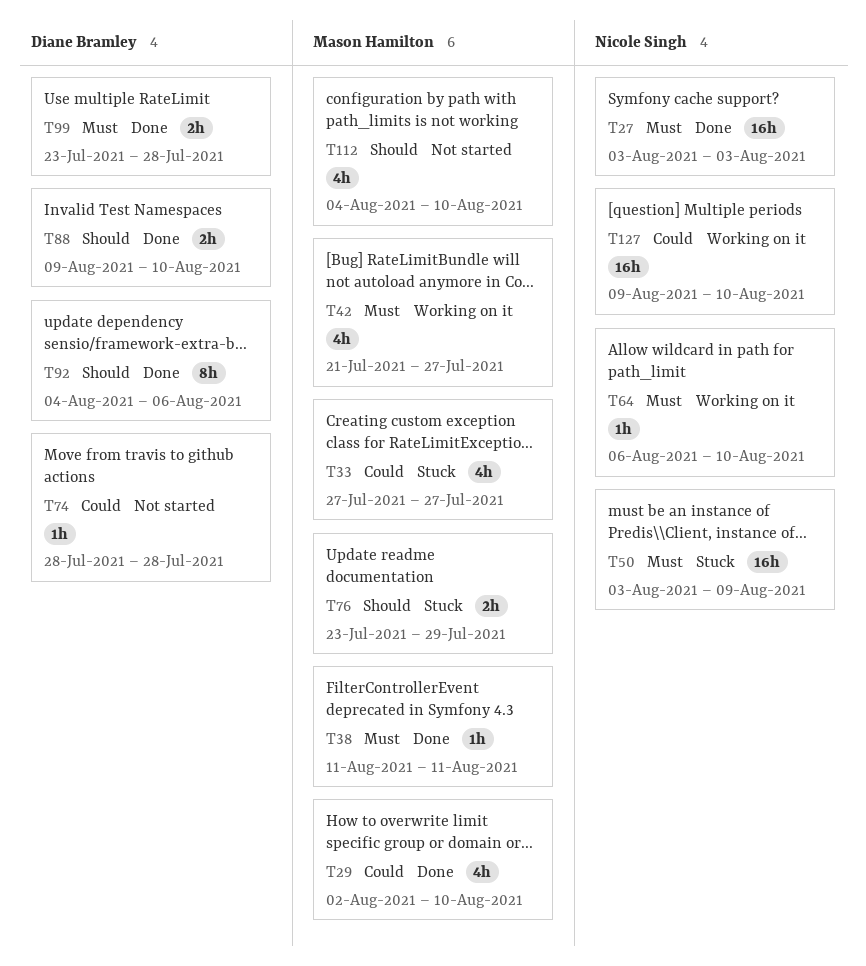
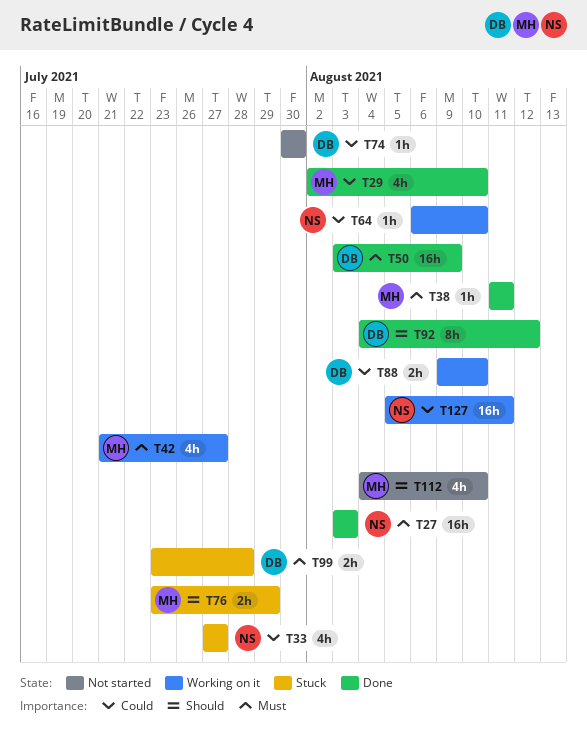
T33, owner: Mason Hamilton -> Nicole Singh
T50, status: Stuck -> Done
T50, owner: Nicole Singh -> Diane Bramley
T64, priority: Must -> Could
T74, start: Jul 28 -> Jul 30
T74, due: Jul 28 -> Jul 30
T88, status: Done -> Working on it
T88, priority: Should -> Could
T92, due: Aug 6 -> Aug 12
T99, status: Done -> Stuck
T127, start: Aug 9 -> Aug 5
T127, due: Aug 10 -> Aug 11

